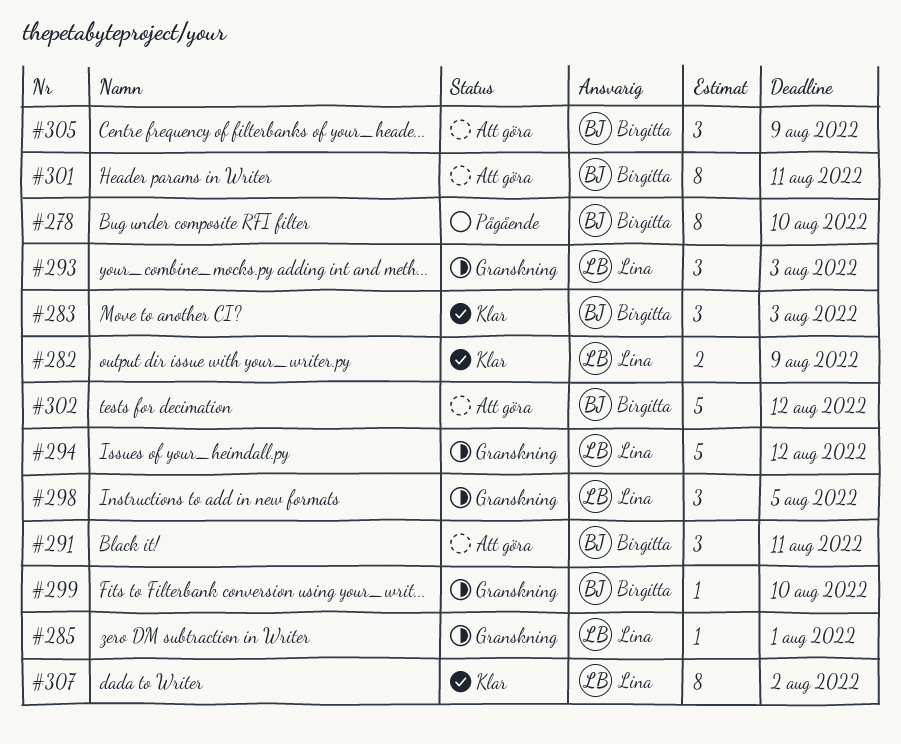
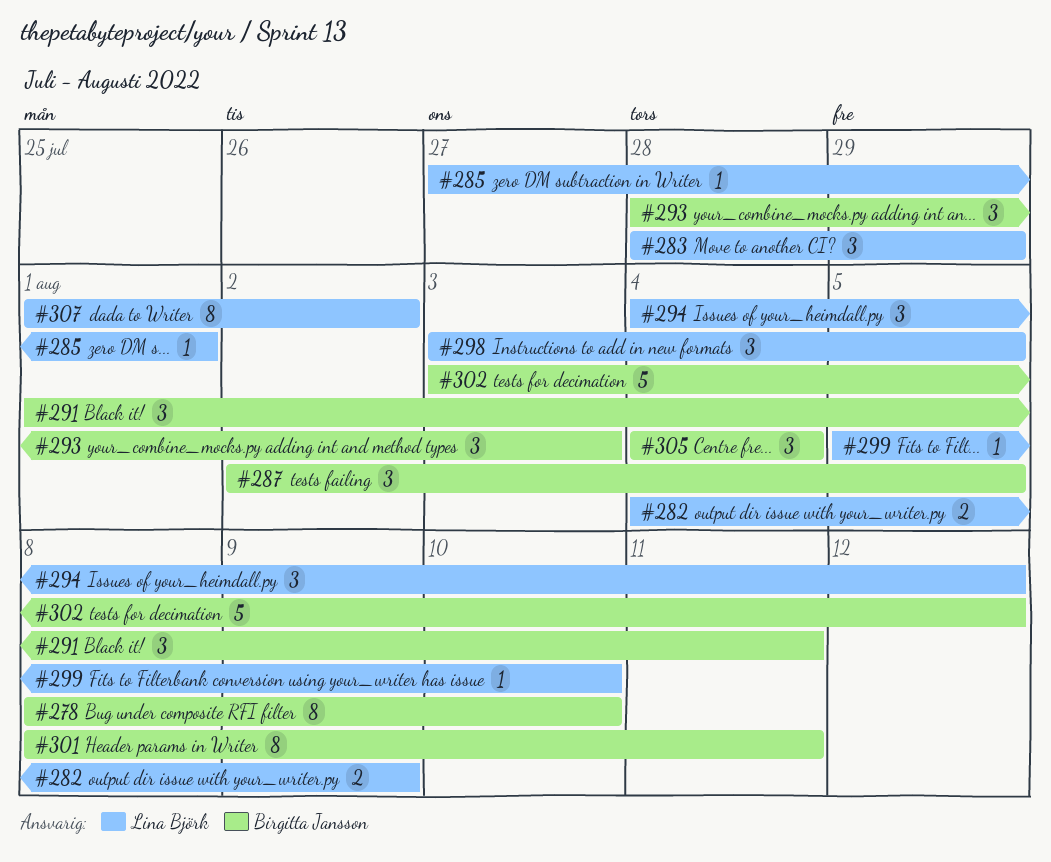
#283, owner: Birgitta Jansson -> Lina Björk
#283, due: Aug 3 -> Jul 29
#287: none -> present
#293, owner: Lina Björk -> Birgitta Jansson
#294, estimate: 5 -> 3
#299, owner: Birgitta Jansson -> Lina Björk
#305, due: Aug 9 -> Aug 4

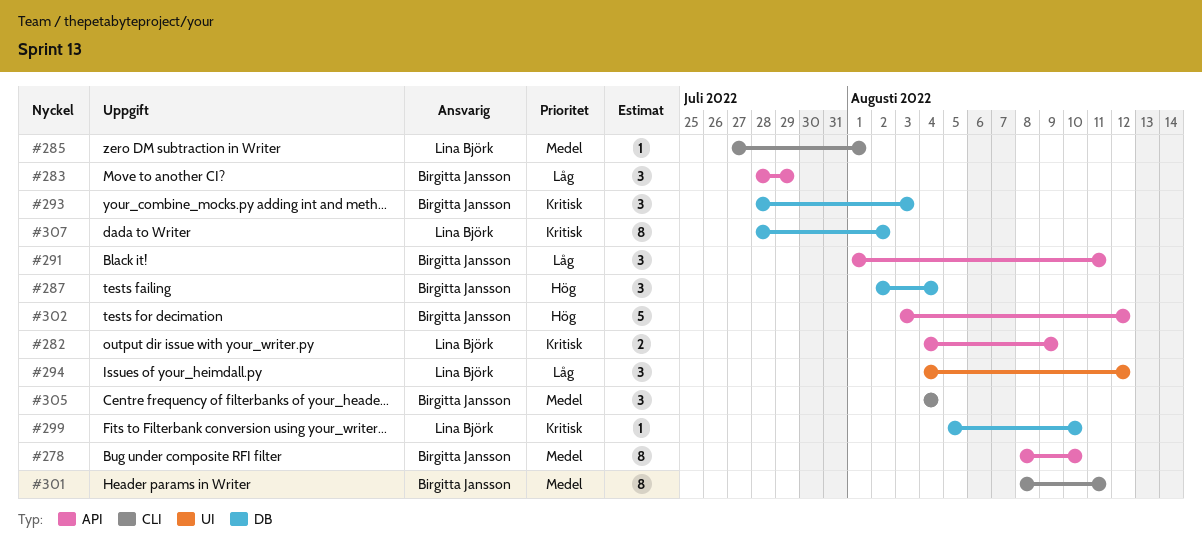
#283, owner: Lina Björk -> Birgitta Jansson
#287, due: Aug 5 -> Aug 4
#298: present -> none
#307, start: Aug 1 -> Jul 28

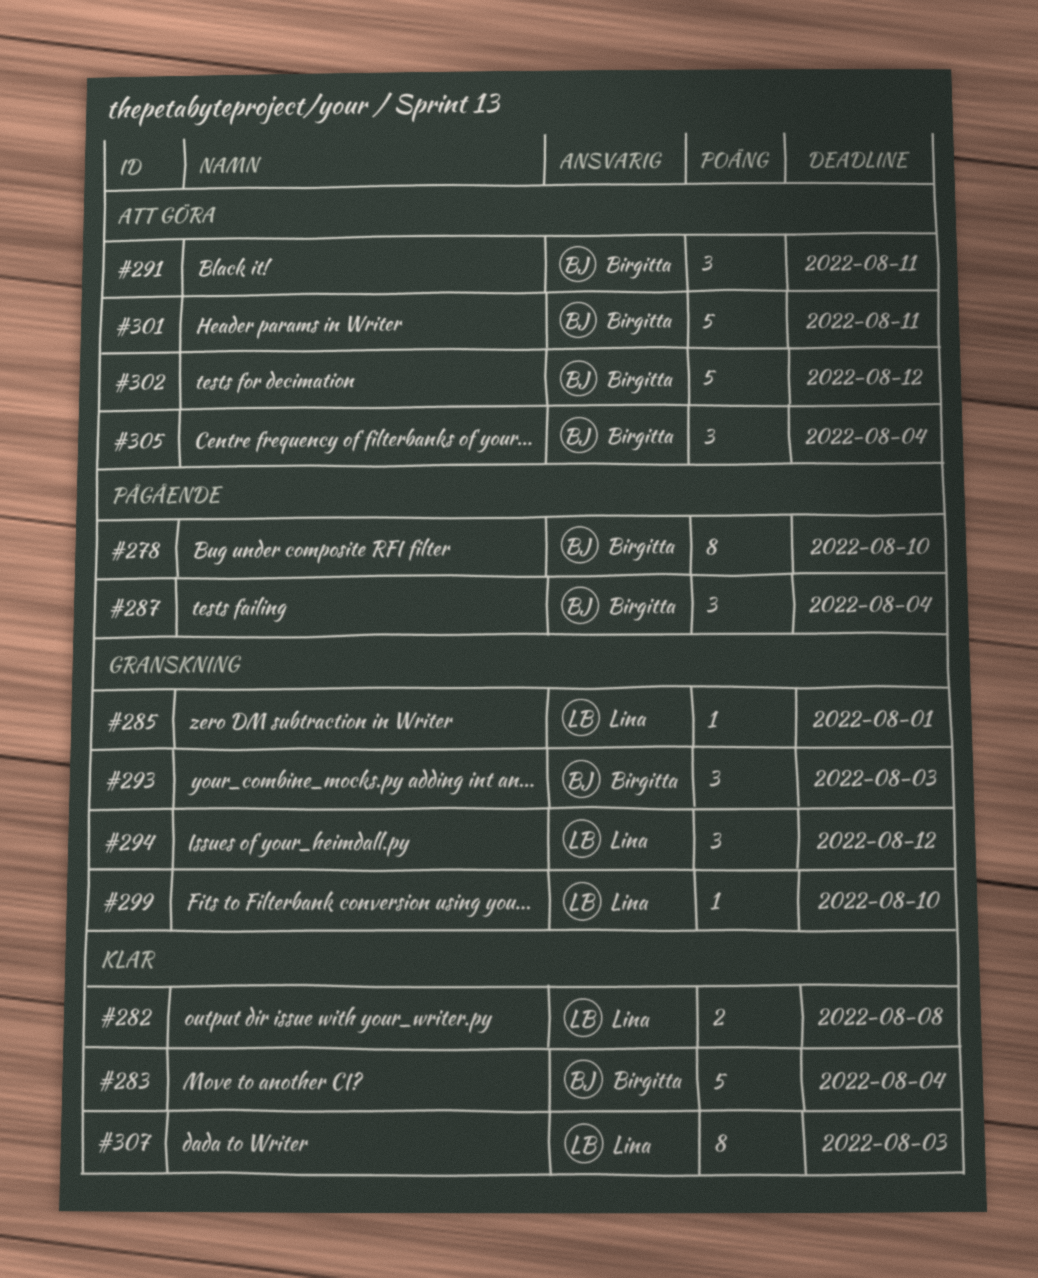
#282, due: Aug 9 -> Aug 8
#283, estimate: 3 -> 5
#283, due: Jul 29 -> Aug 4
#301, estimate: 8 -> 5
#307, due: Aug 2 -> Aug 3

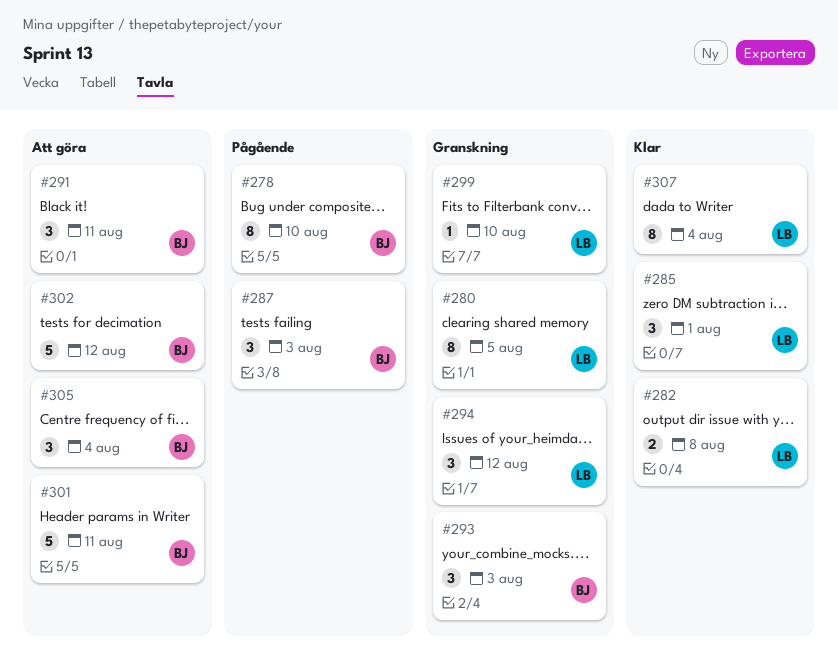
#280: none -> present
#283: present -> none
#285, status: Granskning -> Klar
#285, estimate: 1 -> 3
#287, due: Aug 4 -> Aug 3
#307, due: Aug 3 -> Aug 4

